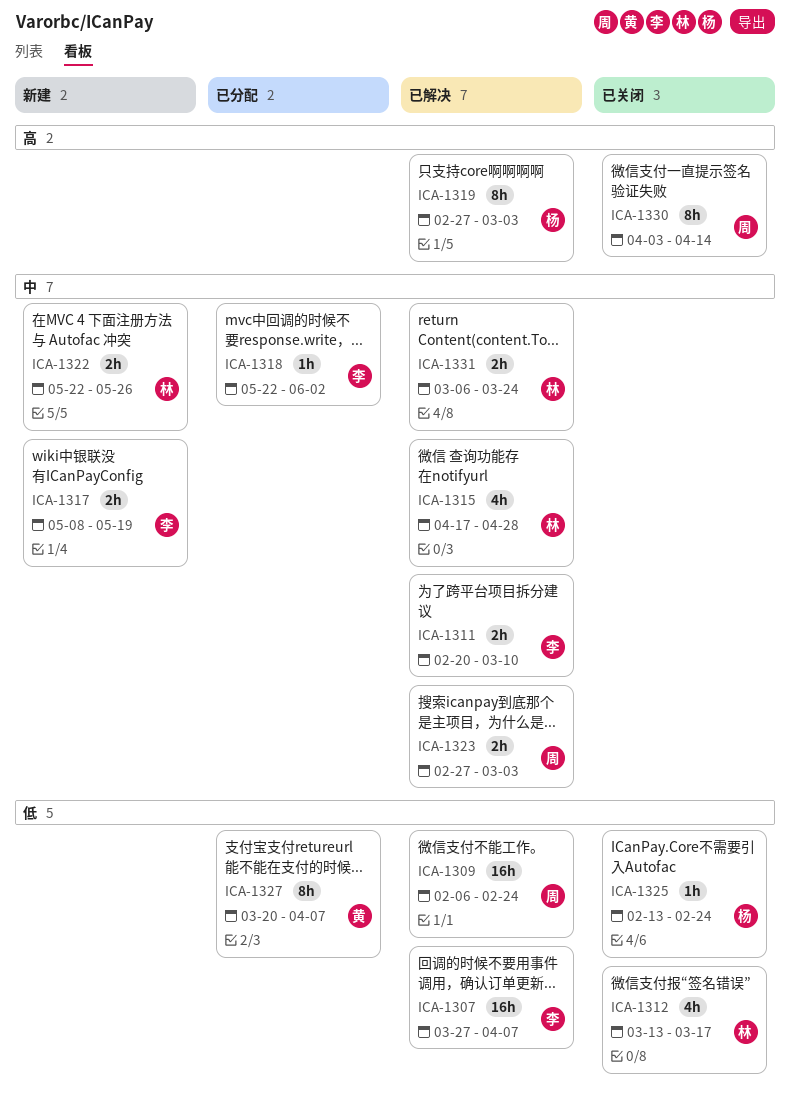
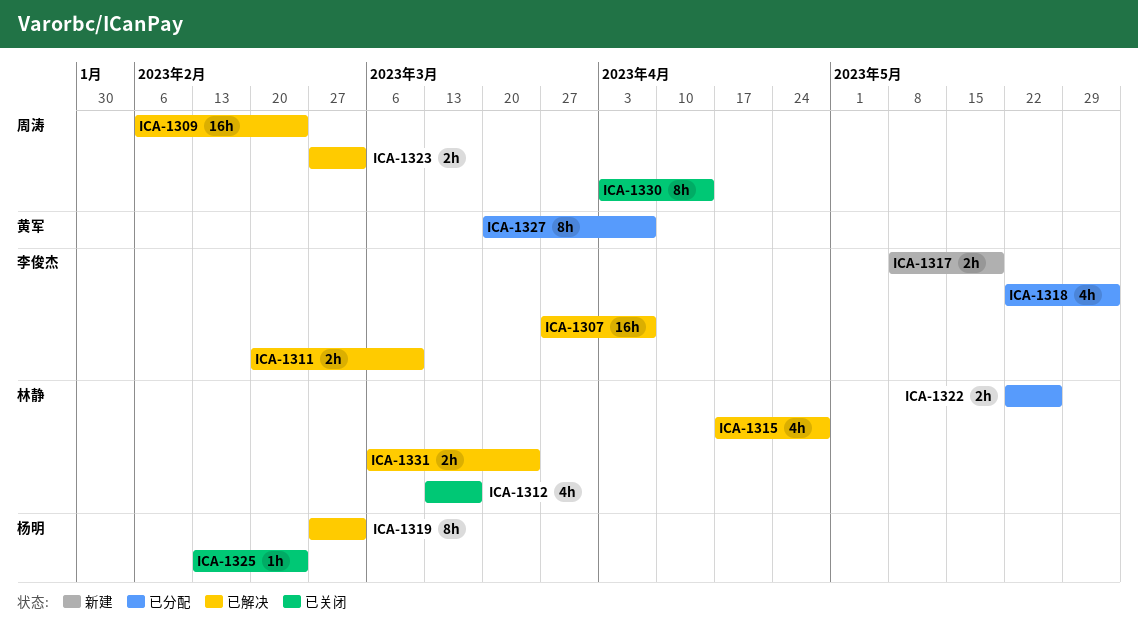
ICA-1318, estimate: 1h -> 4h
ICA-1322, status: 新建 -> 已分配

